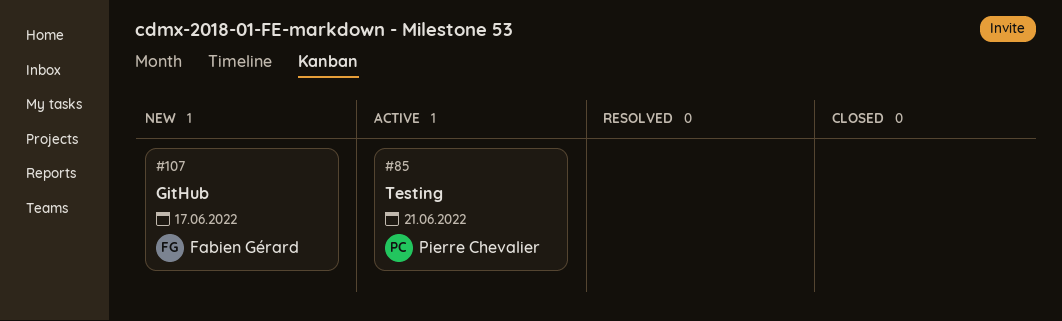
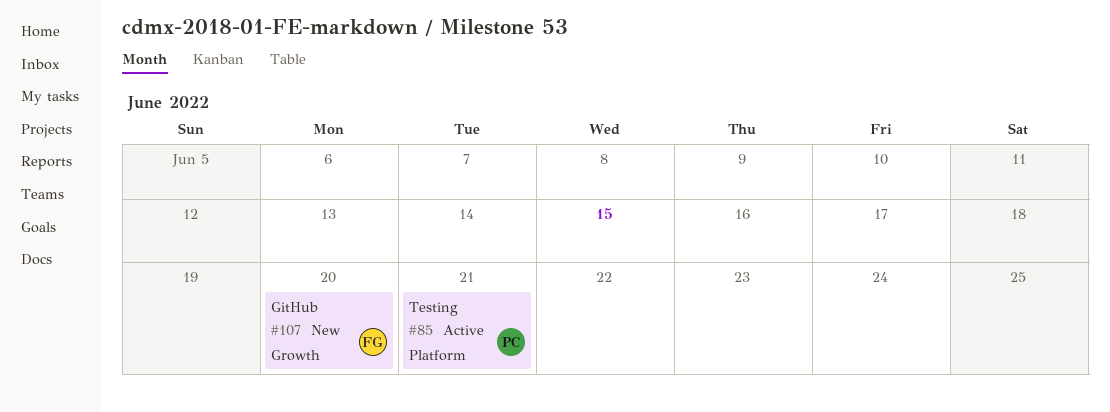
#107, due: Jun 17 -> Jun 20

